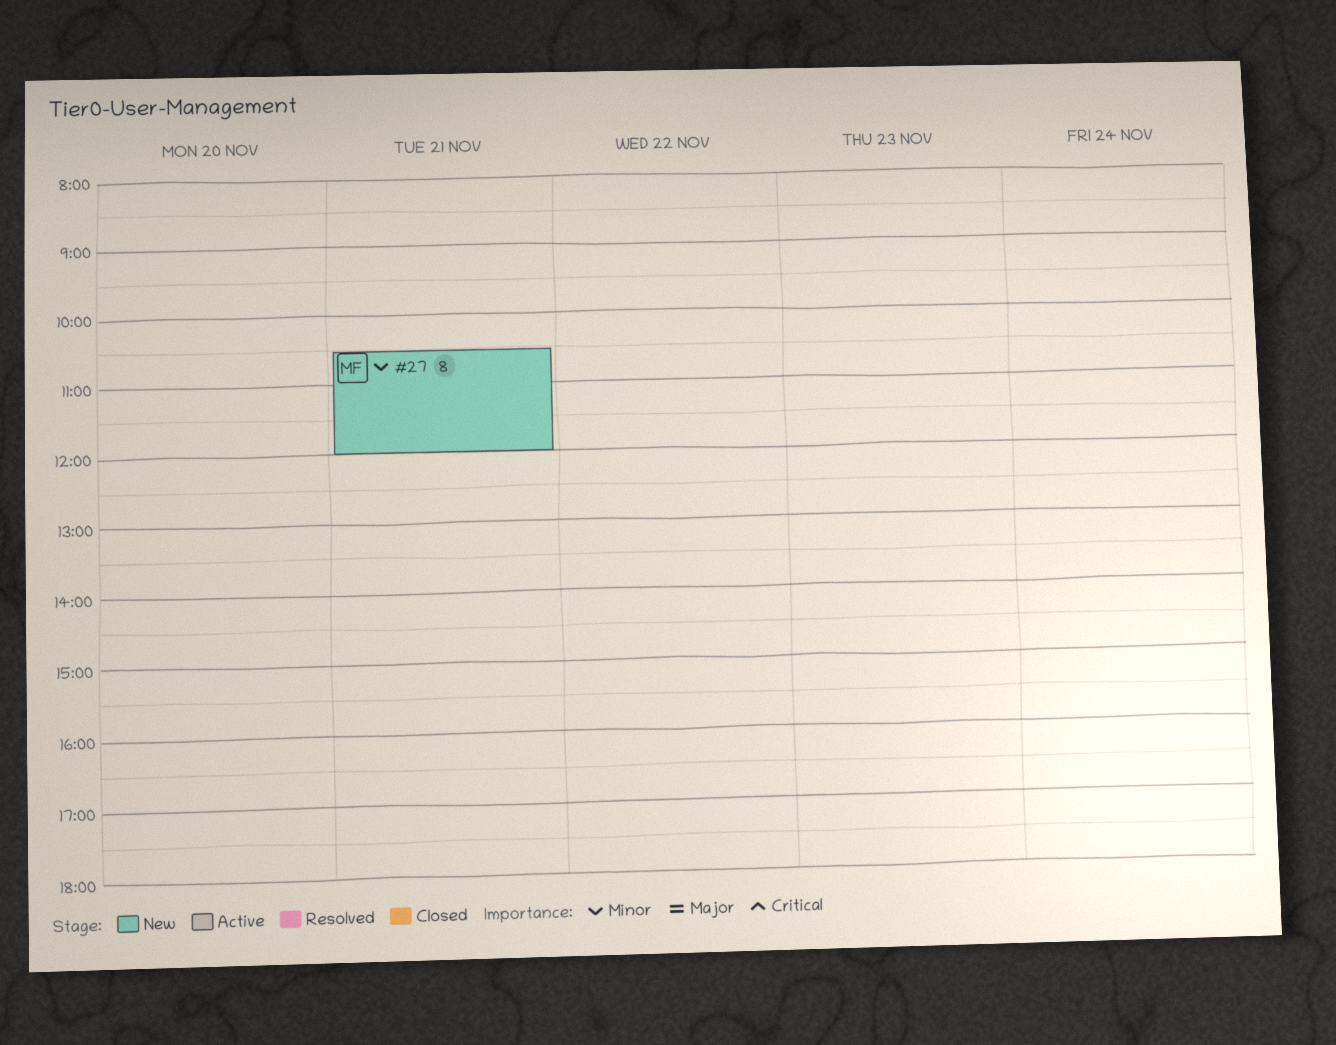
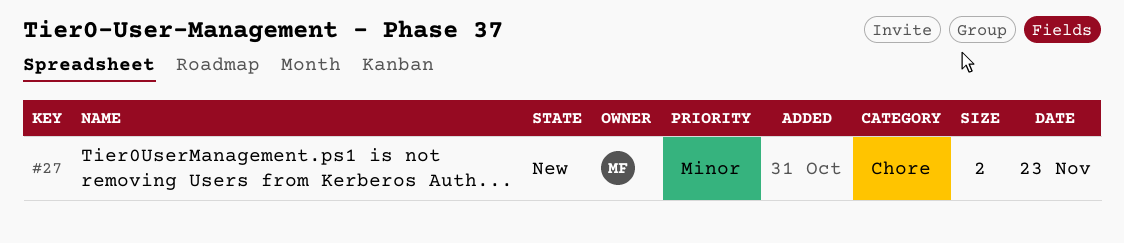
#27, estimate: 8 -> 2
#27, day: Nov 21 -> Nov 23

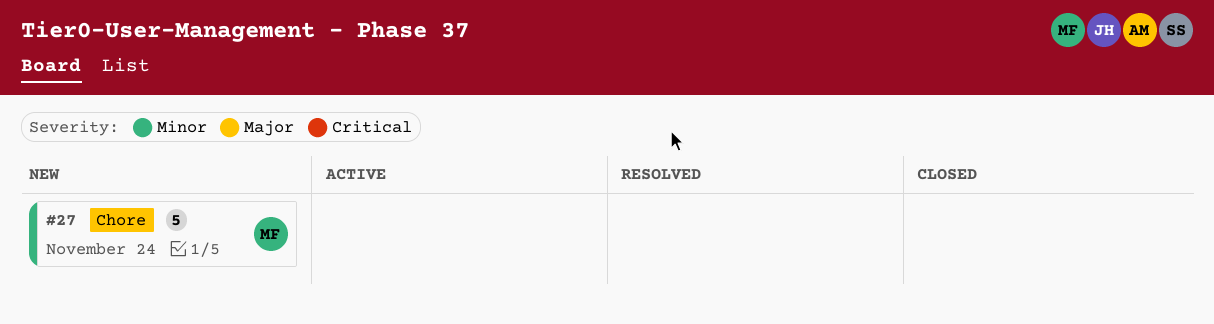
#27, estimate: 2 -> 5
#27, day: Nov 23 -> Nov 24

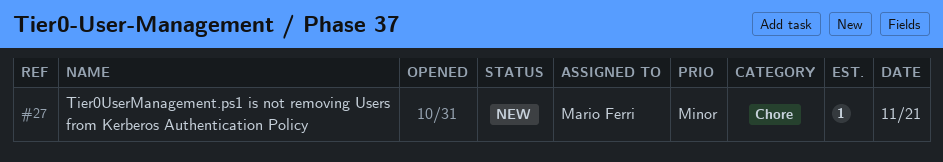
#27, estimate: 5 -> 1
#27, day: Nov 24 -> Nov 21

